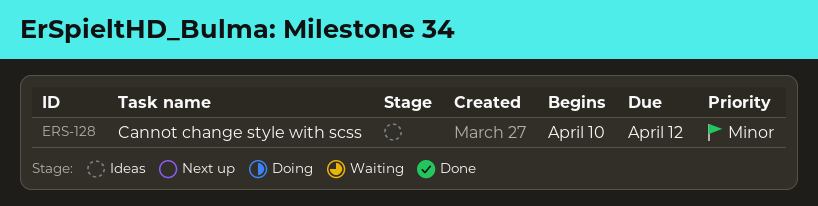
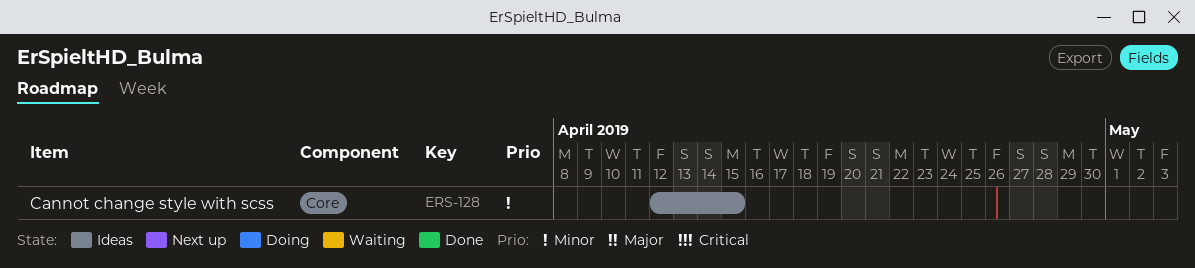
ERS-128, start: Apr 10 -> Apr 12
ERS-128, due: Apr 12 -> Apr 15

